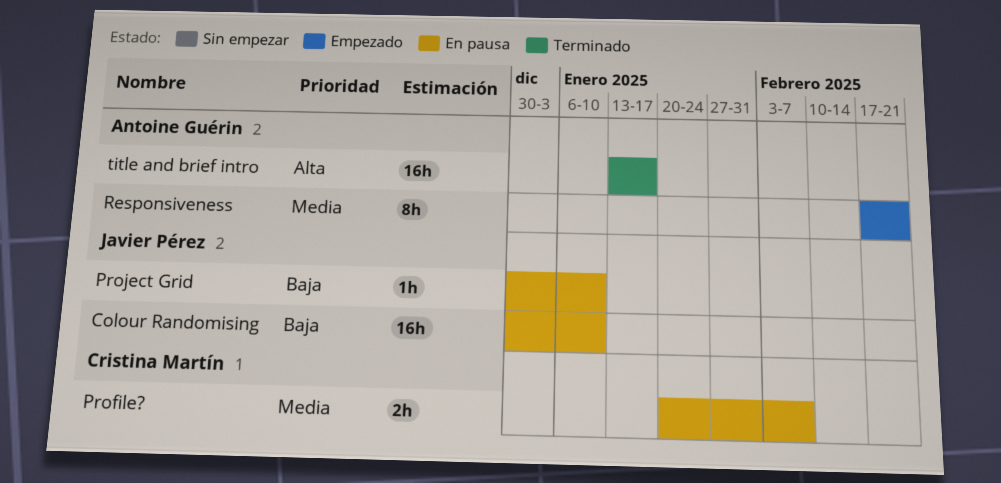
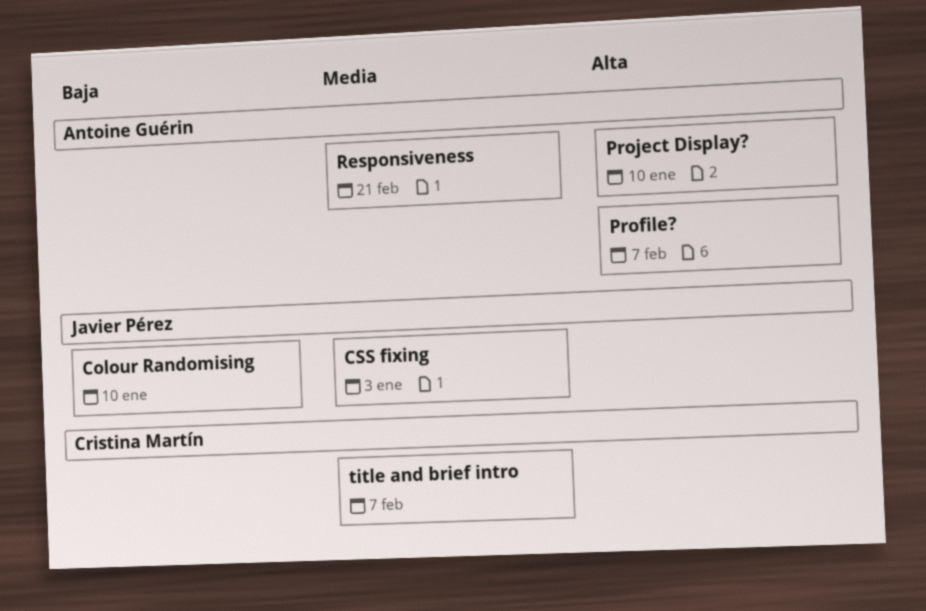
CSS fixing: none -> present
Profile?, owner: Cristina Martín -> Antoine Guérin
Profile?, priority: Media -> Alta
Project Display?: none -> present
Project Grid: present -> none
title and brief intro, owner: Antoine Guérin -> Cristina Martín
title and brief intro, priority: Alta -> Media
title and brief intro, due: Jan 17 -> Feb 7

